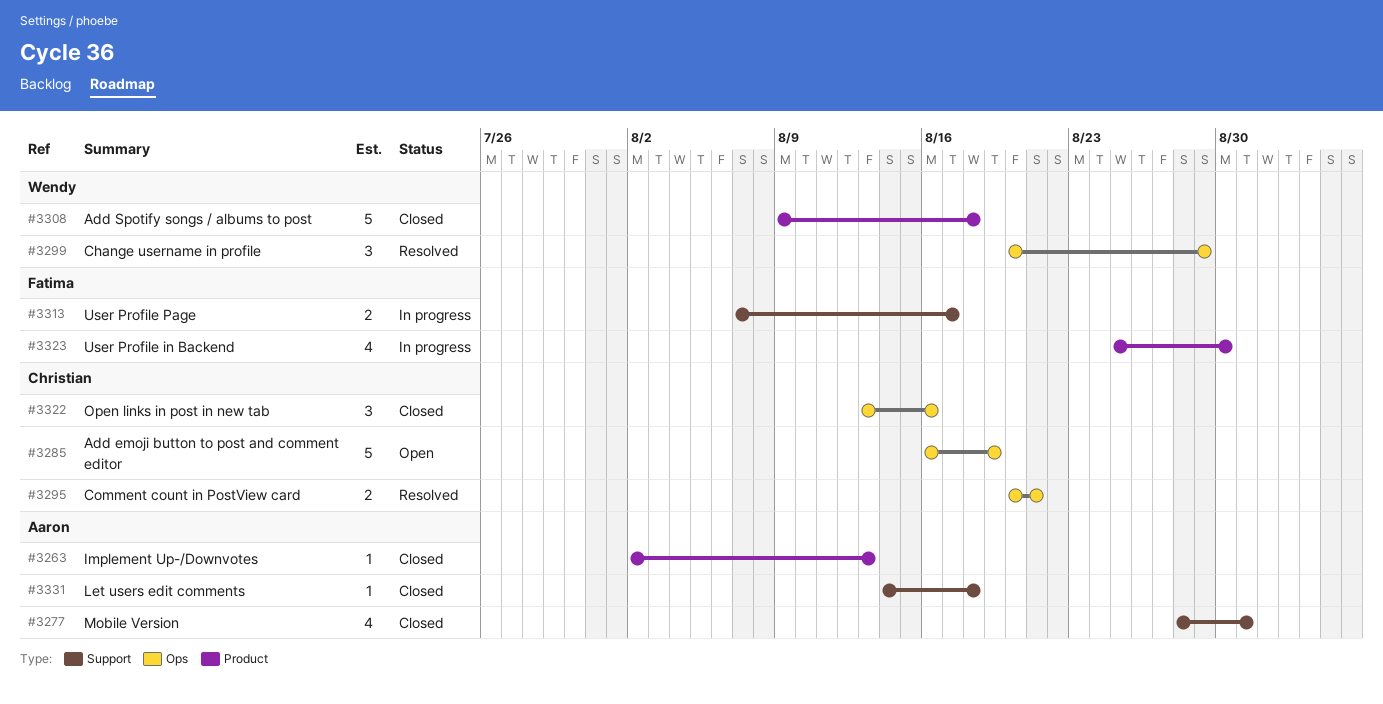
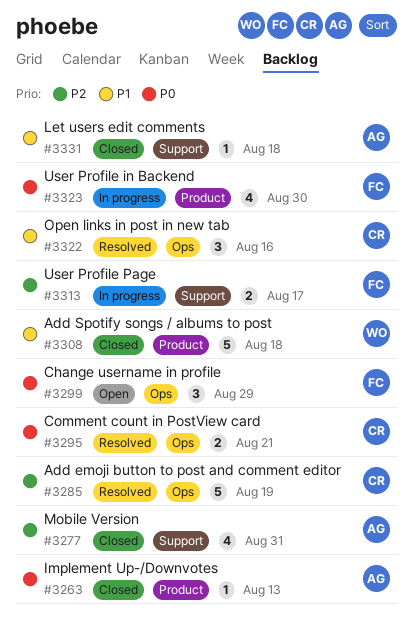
#3285, status: Open -> Resolved
#3299, status: Resolved -> Open
#3299, owner: Wendy -> Fatima
#3322, status: Closed -> Resolved

